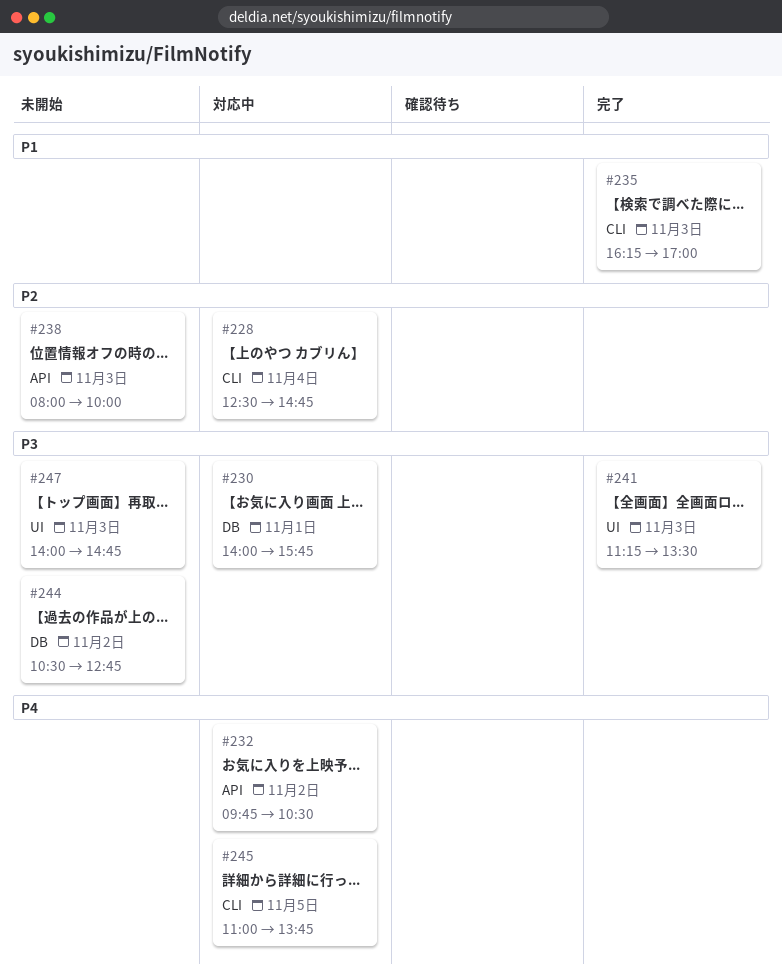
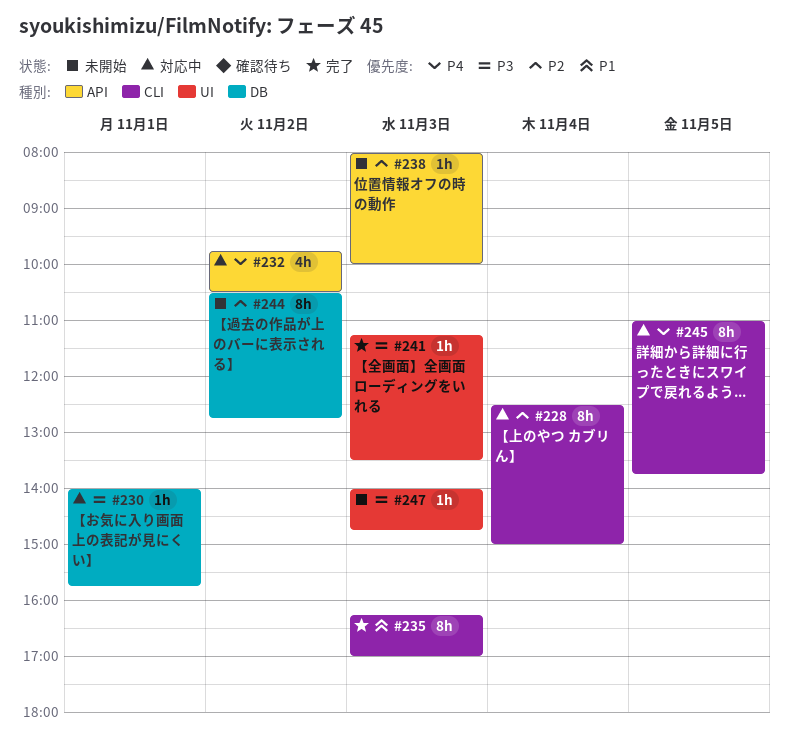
#228, ends: 14:45 -> 15:00
#244, priority: P3 -> P2

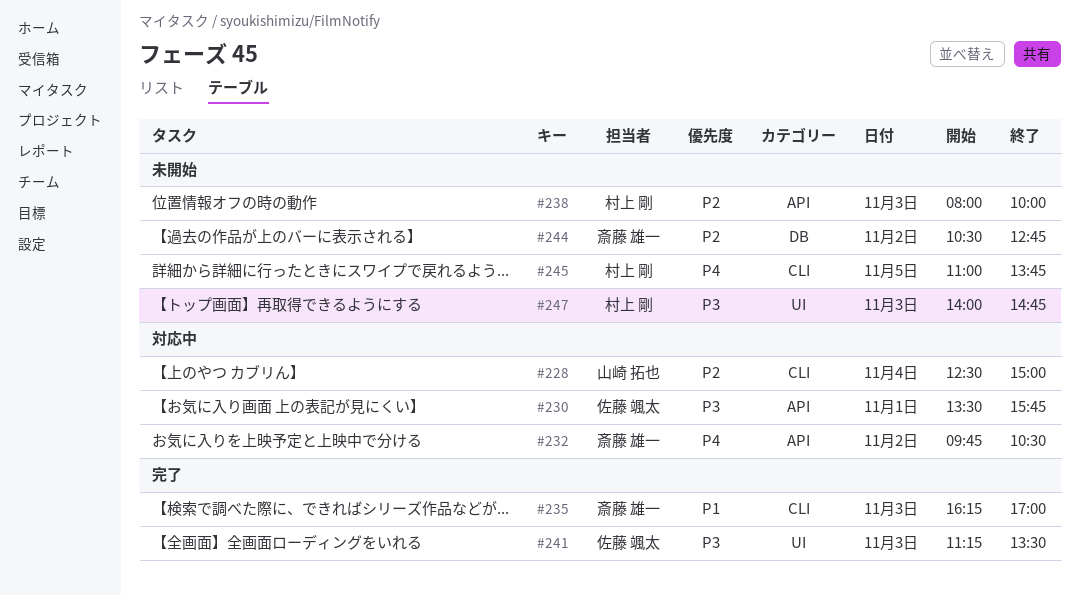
#230, label: DB -> API
#230, begins: 14:00 -> 13:30
#245, status: 対応中 -> 未開始

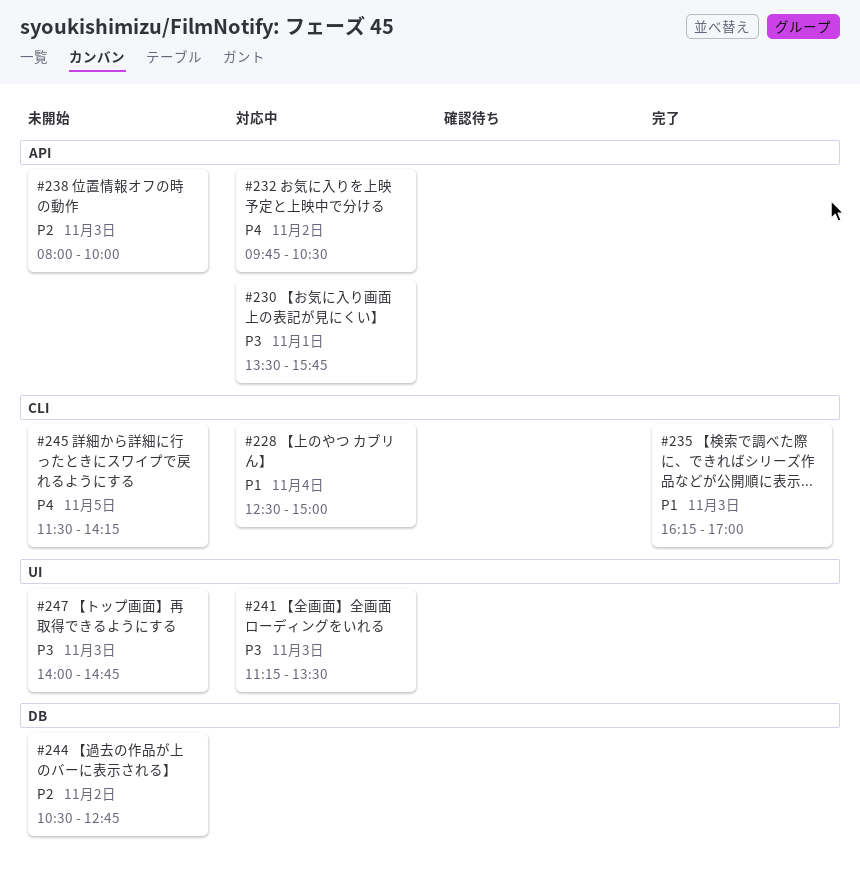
#228, priority: P2 -> P1
#241, status: 完了 -> 対応中
#245, begins: 11:00 -> 11:30
#245, ends: 13:45 -> 14:15

